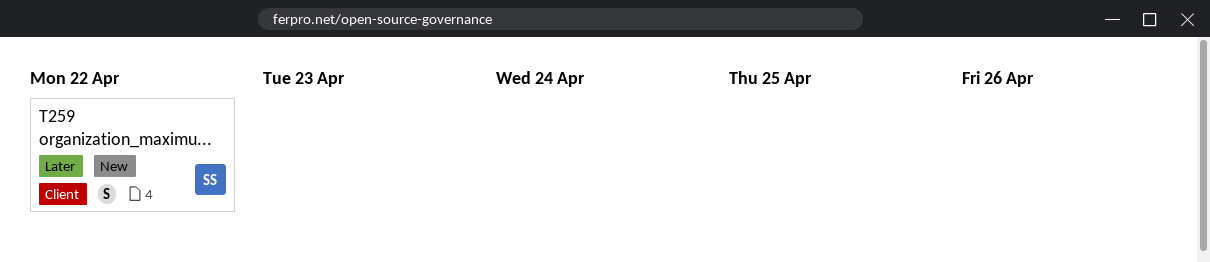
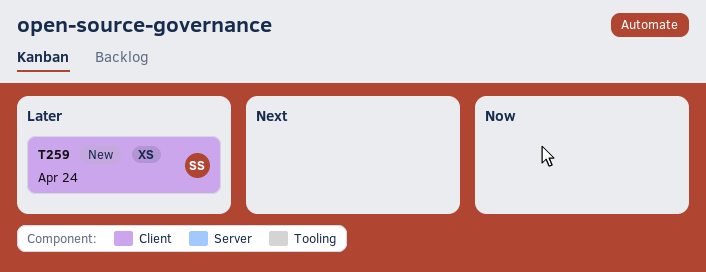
T259, estimate: S -> XS
T259, due: Apr 22 -> Apr 24

